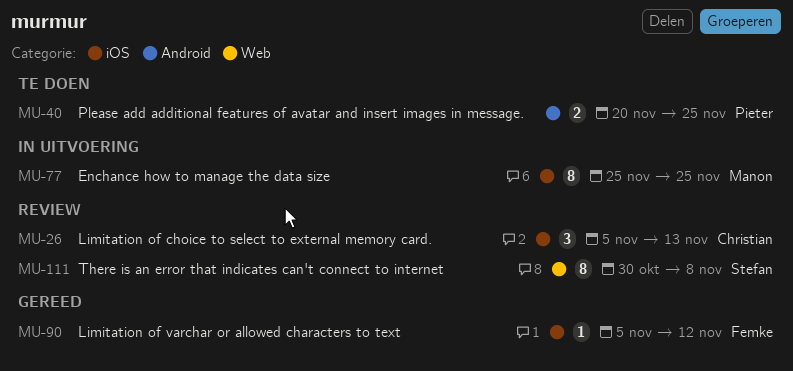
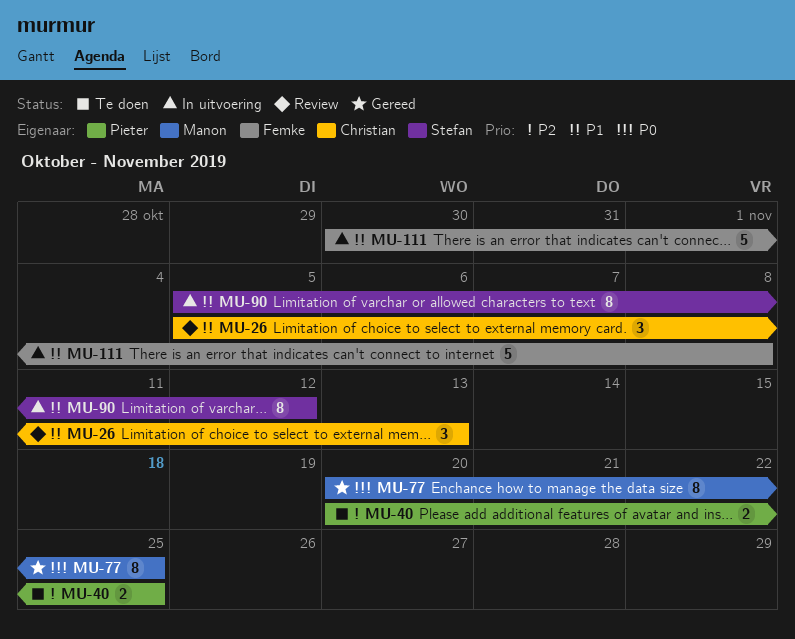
MU-77, status: In uitvoering -> Gereed
MU-77, start: Nov 25 -> Nov 20
MU-90, status: Gereed -> In uitvoering
MU-90, owner: Femke -> Stefan
MU-90, estimate: 1 -> 8
MU-111, status: Review -> In uitvoering
MU-111, owner: Stefan -> Femke
MU-111, estimate: 8 -> 5

